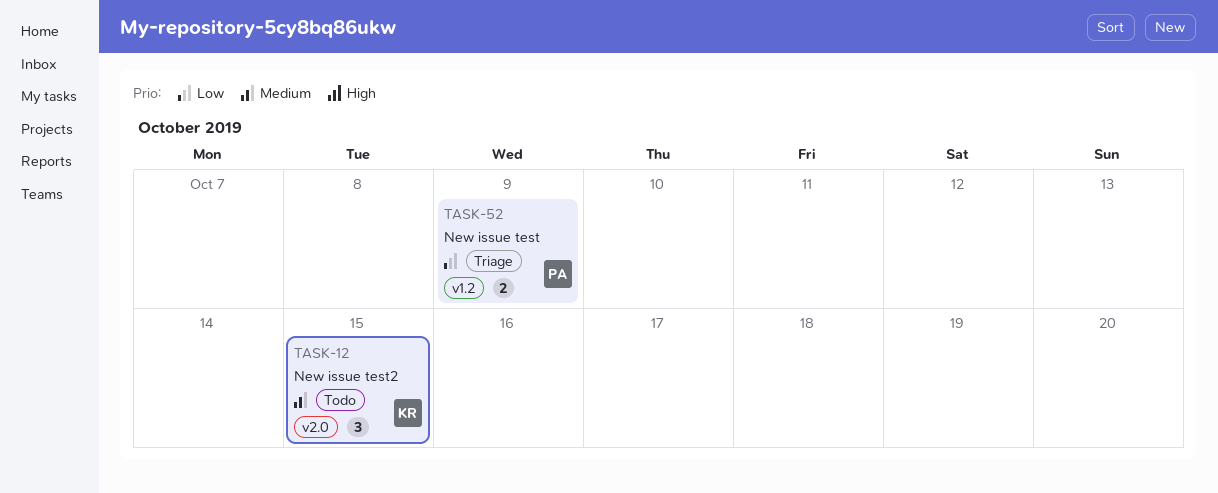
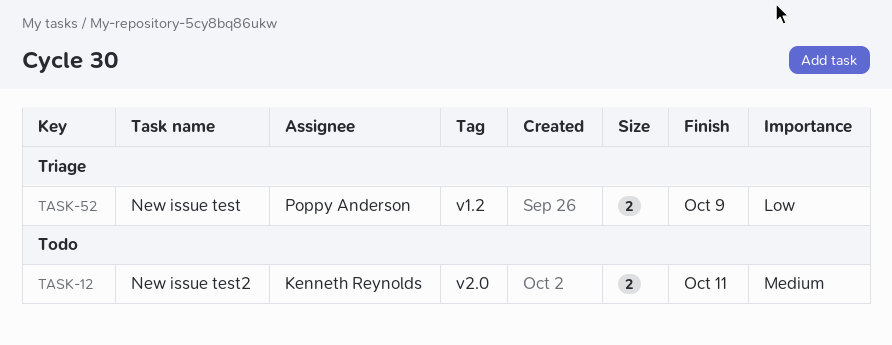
TASK-12, estimate: 3 -> 2
TASK-12, due: Oct 15 -> Oct 11

